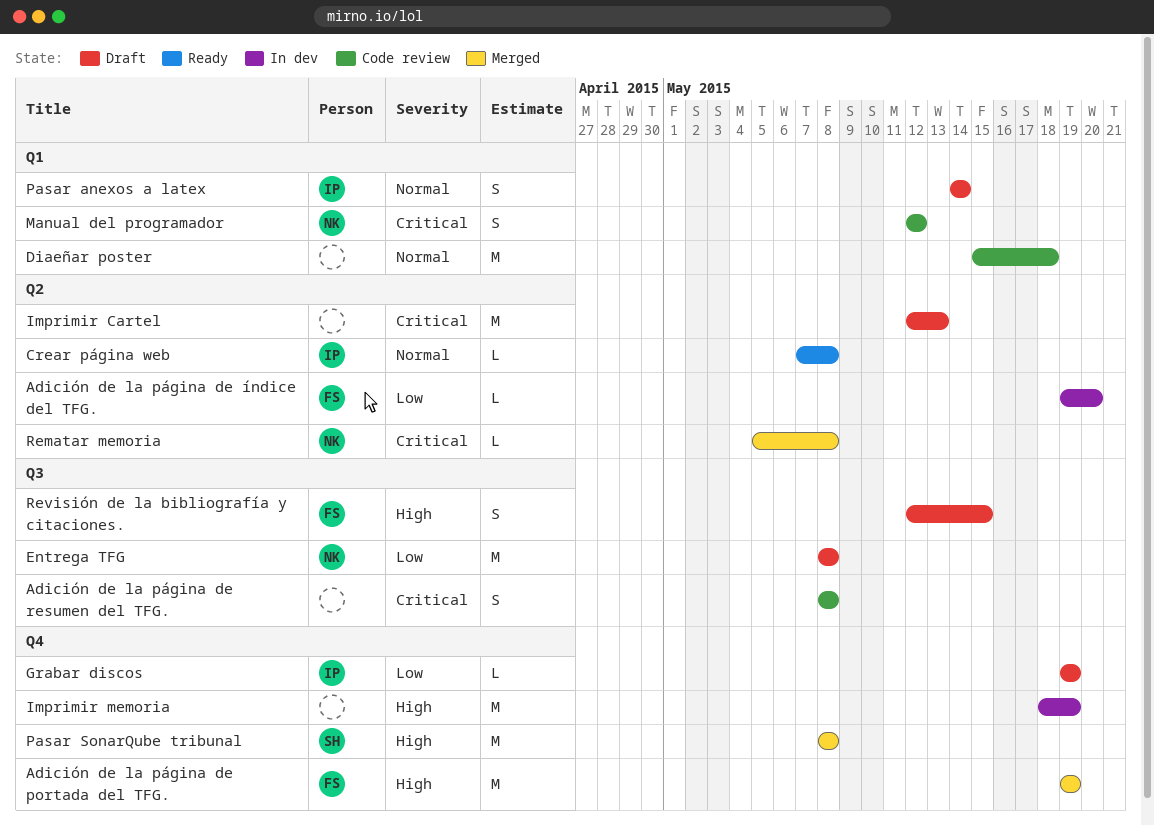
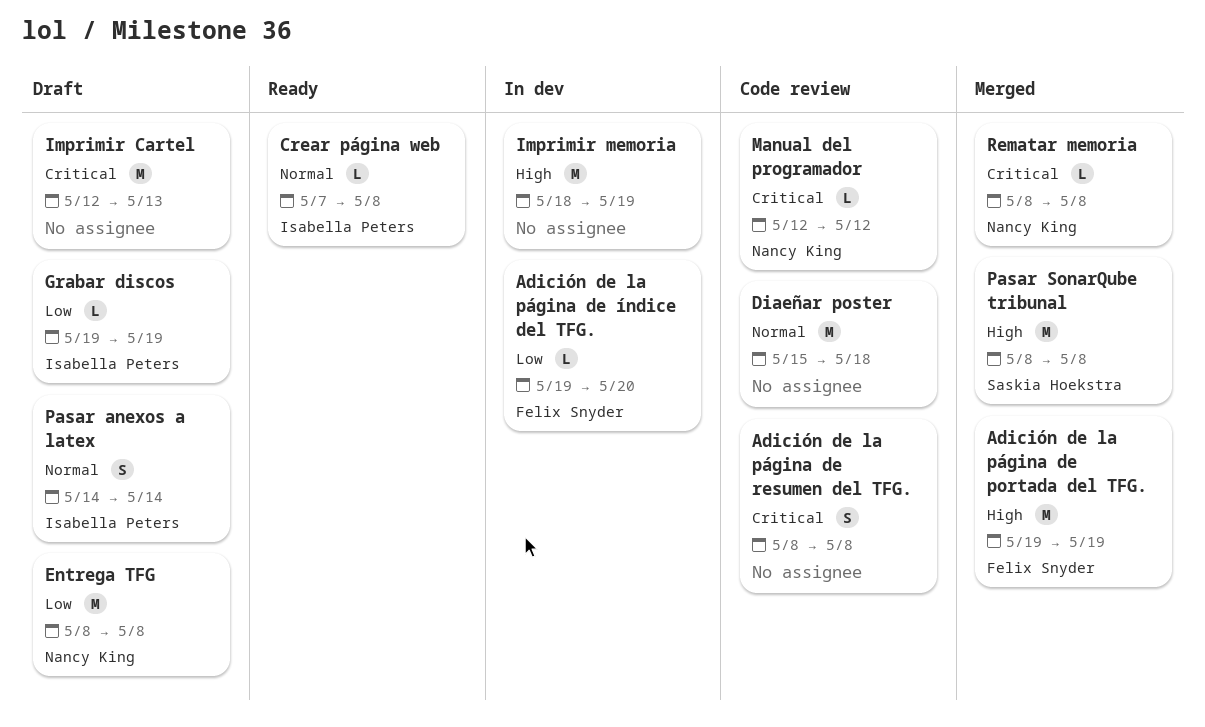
Manual del programador, estimate: S -> L
Rematar memoria, start: May 5 -> May 8
Revisión de la bibliografía y citaciones.: present -> none

